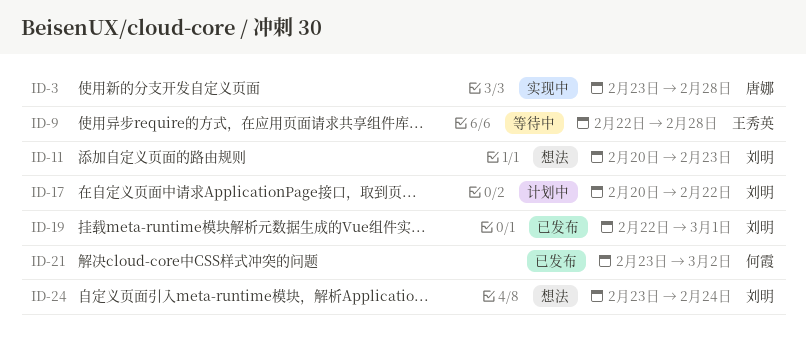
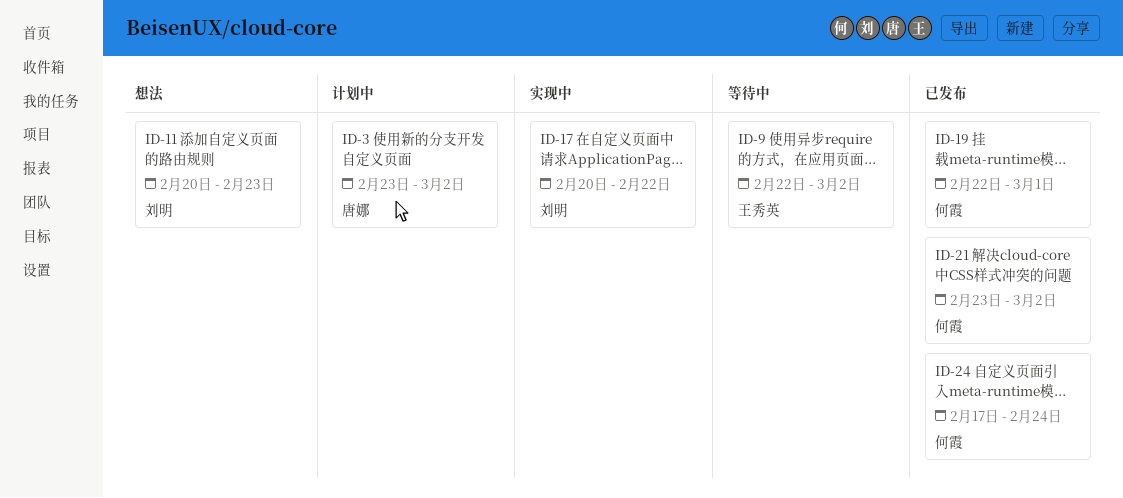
ID-3, status: 实现中 -> 计划中
ID-3, due: Feb 28 -> Mar 2
ID-9, due: Feb 28 -> Mar 2
ID-17, status: 计划中 -> 实现中
ID-19, owner: 刘明 -> 何霞
ID-24, status: 想法 -> 已发布
ID-24, owner: 刘明 -> 何霞
ID-24, start: Feb 23 -> Feb 17

